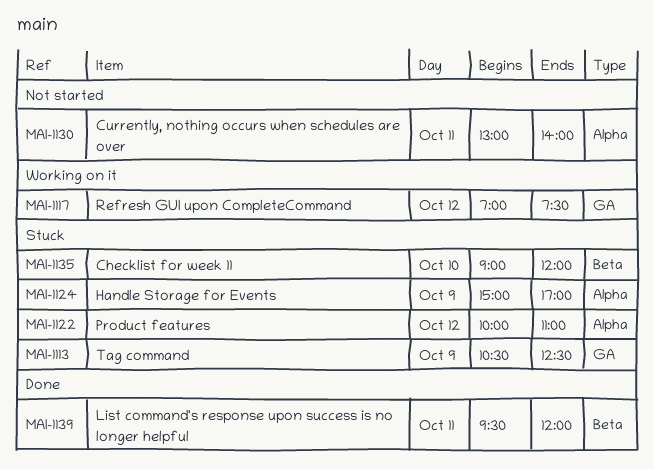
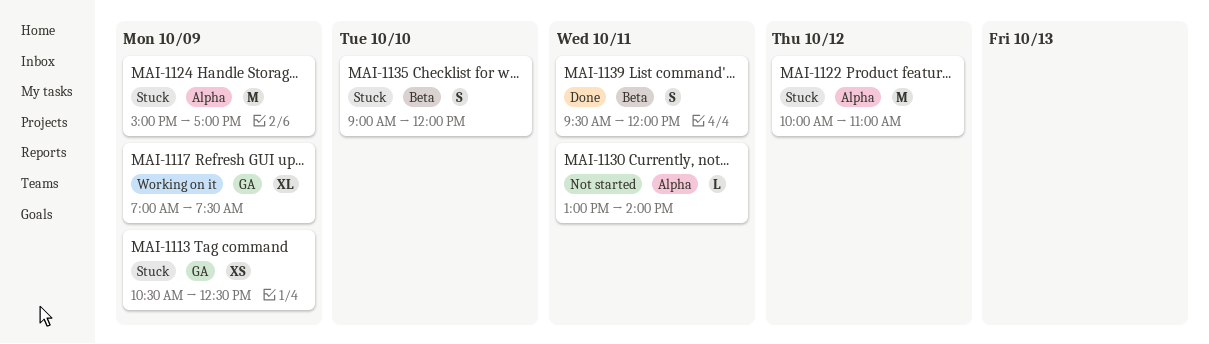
MAI-1117, day: Oct 12 -> Oct 9

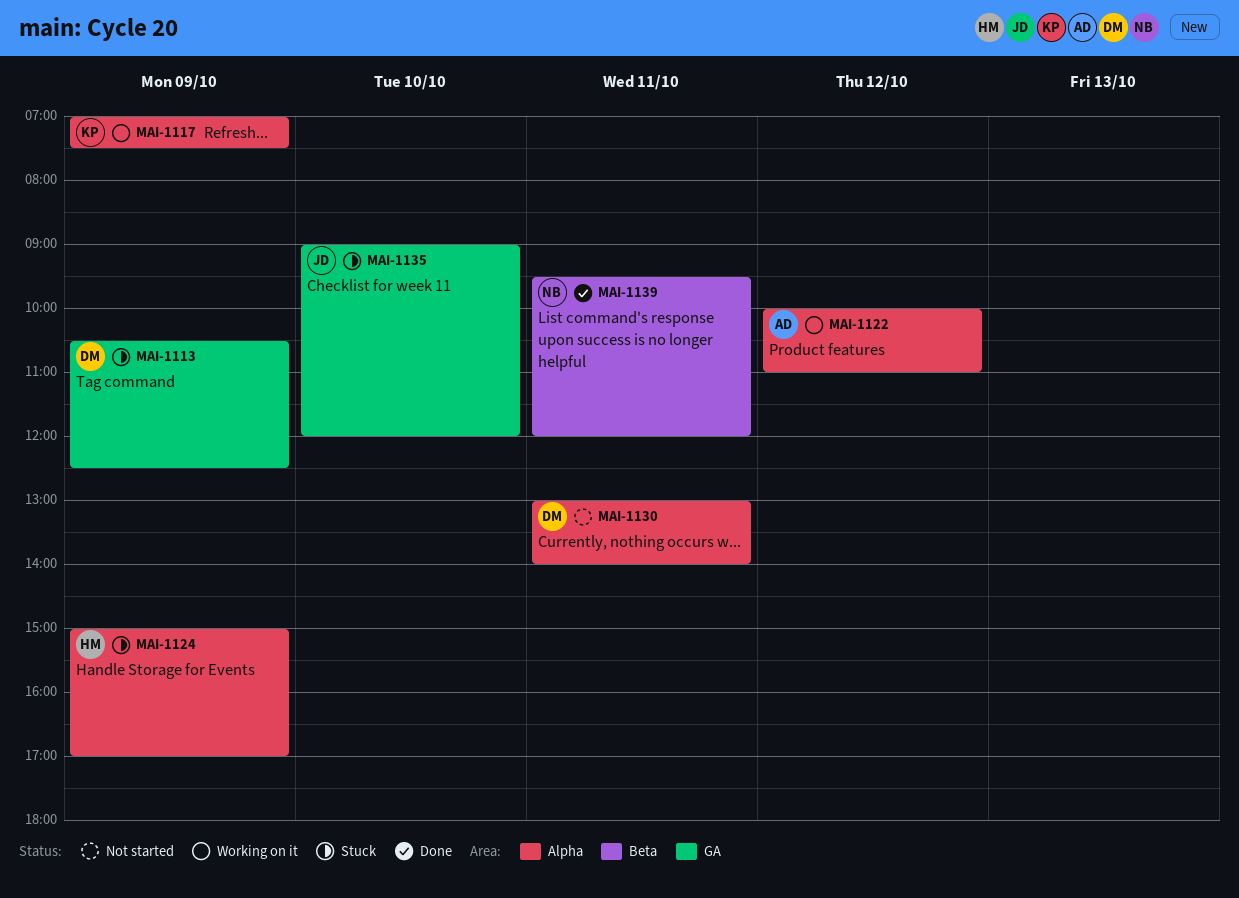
MAI-1117, label: GA -> Alpha
MAI-1122, status: Stuck -> Working on it
MAI-1135, label: Beta -> GA

